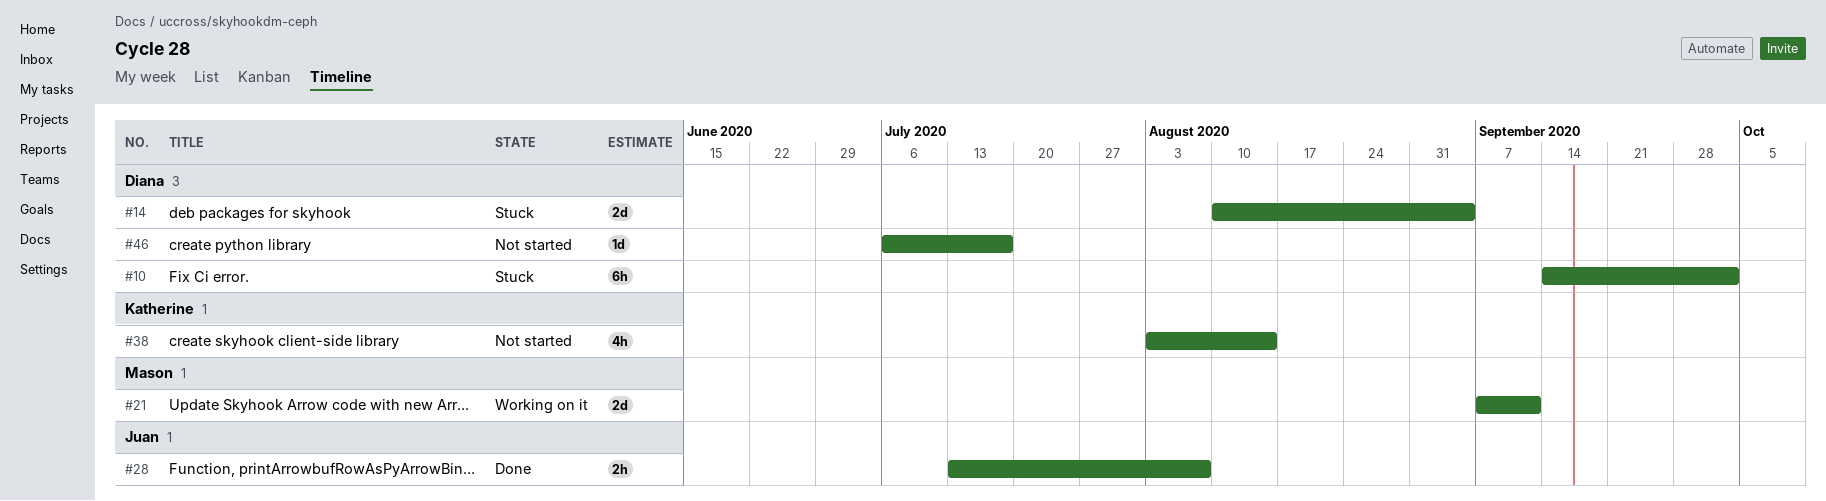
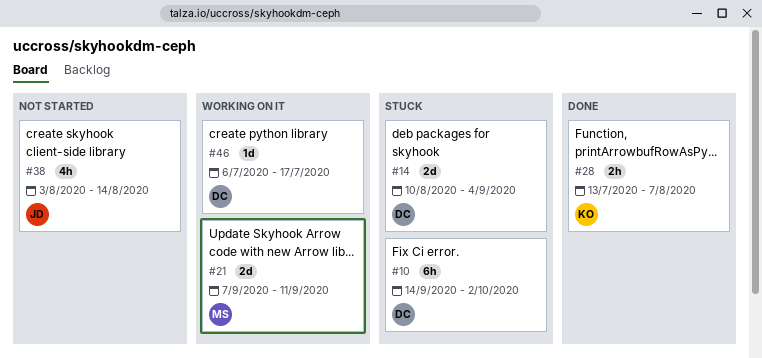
#28, owner: Juan -> Katherine
#38, owner: Katherine -> Juan
#46, status: Not started -> Working on it

